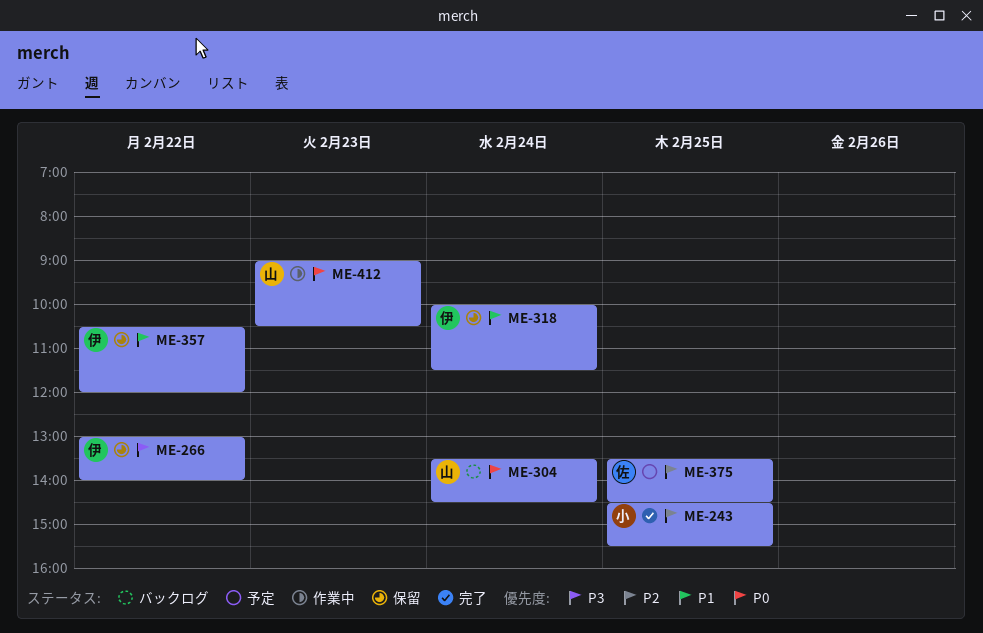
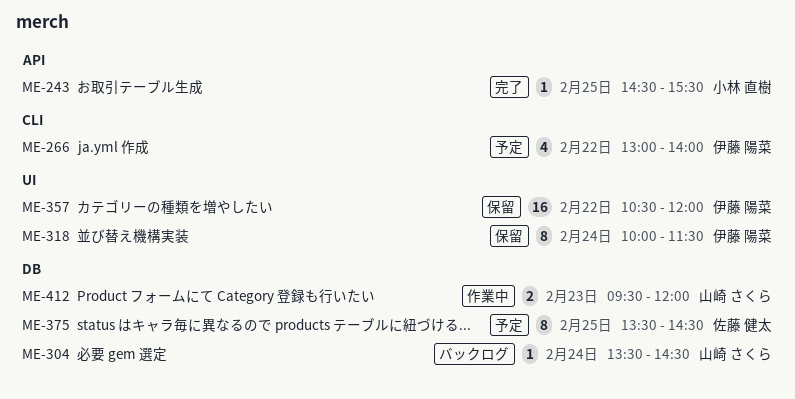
ME-266, status: 保留 -> 予定
ME-412, begins: 09:00 -> 09:30
ME-412, ends: 10:30 -> 12:00

